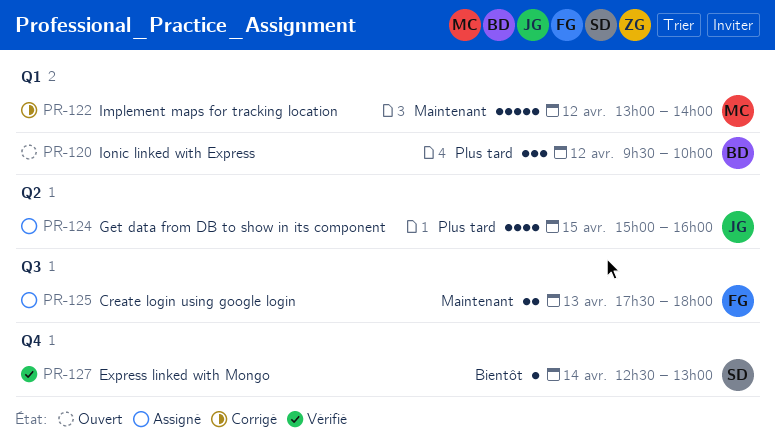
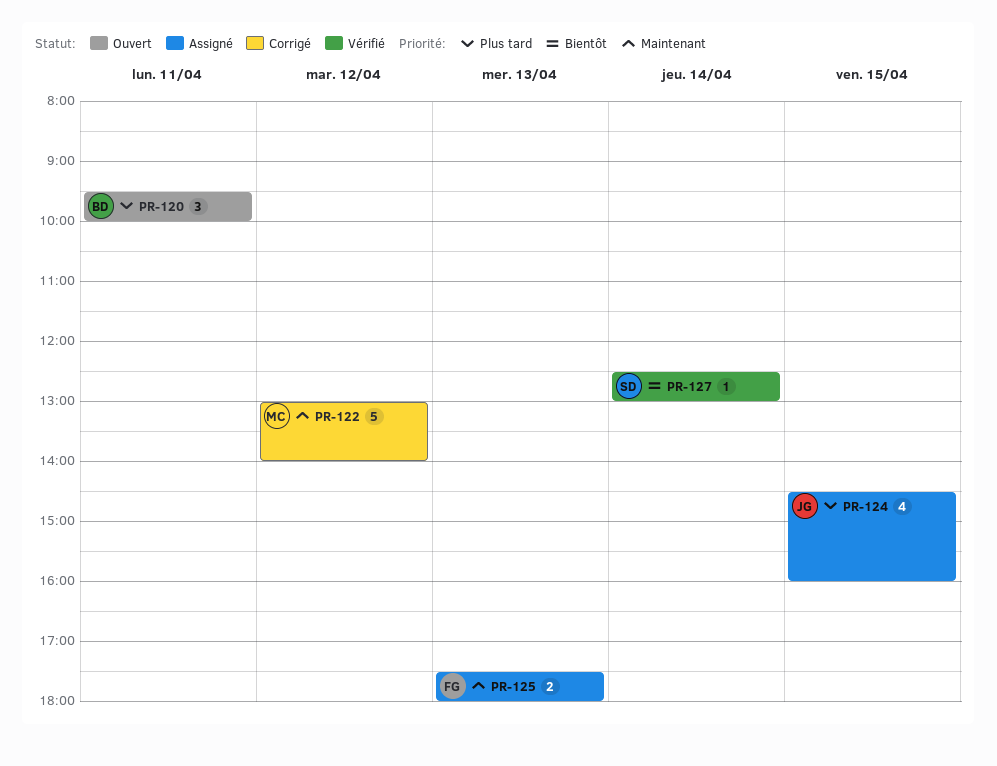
PR-120, day: Apr 12 -> Apr 11
PR-124, begins: 15:00 -> 14:30

